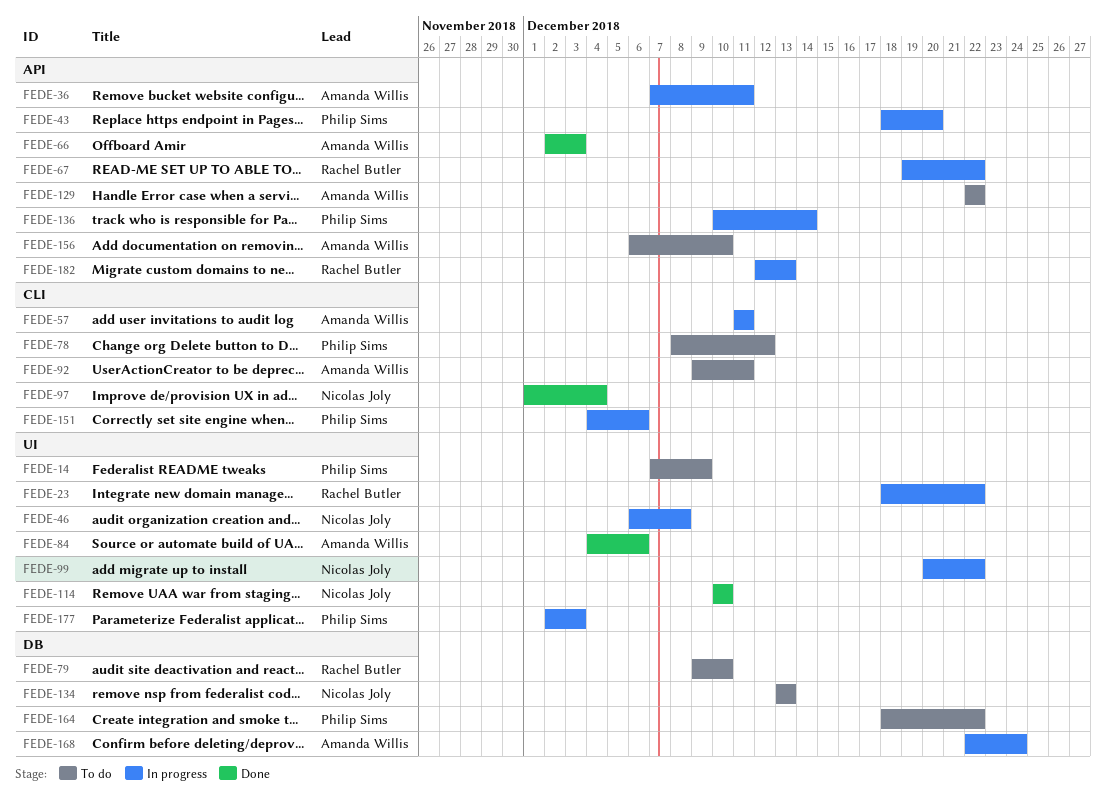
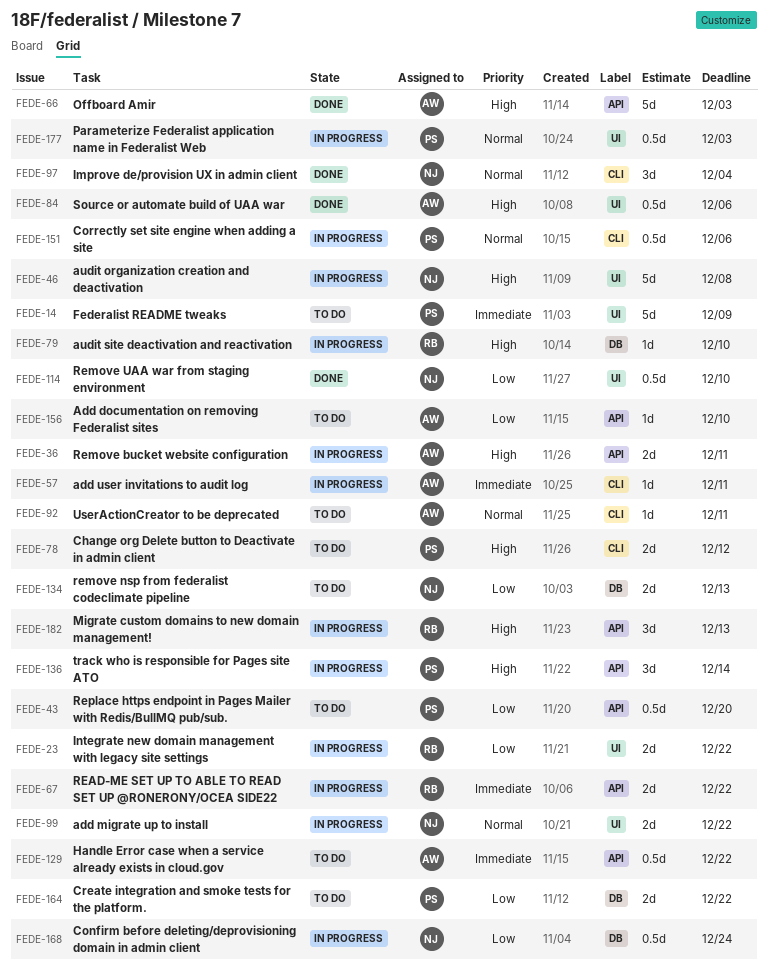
FEDE-43, status: In progress -> To do
FEDE-79, status: To do -> In progress
FEDE-168, owner: Amanda Willis -> Nicolas Joly

